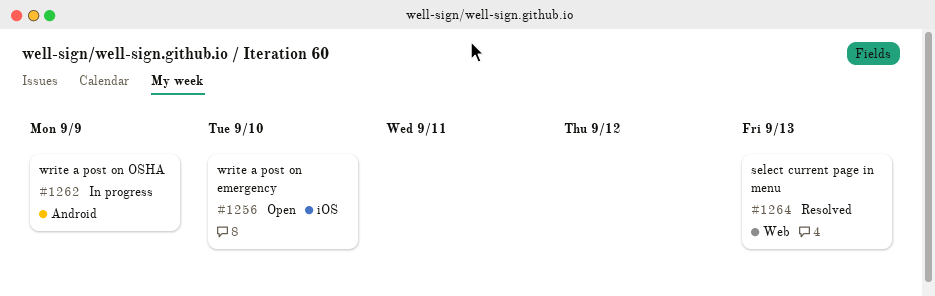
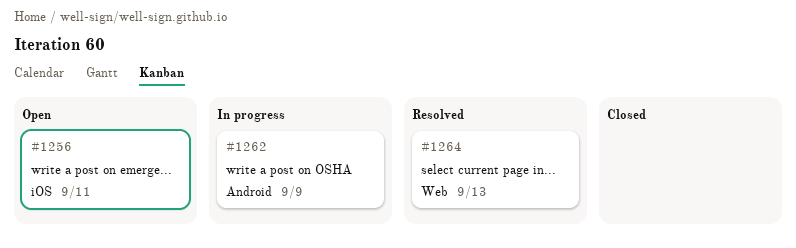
#1256, due: Sep 10 -> Sep 11

